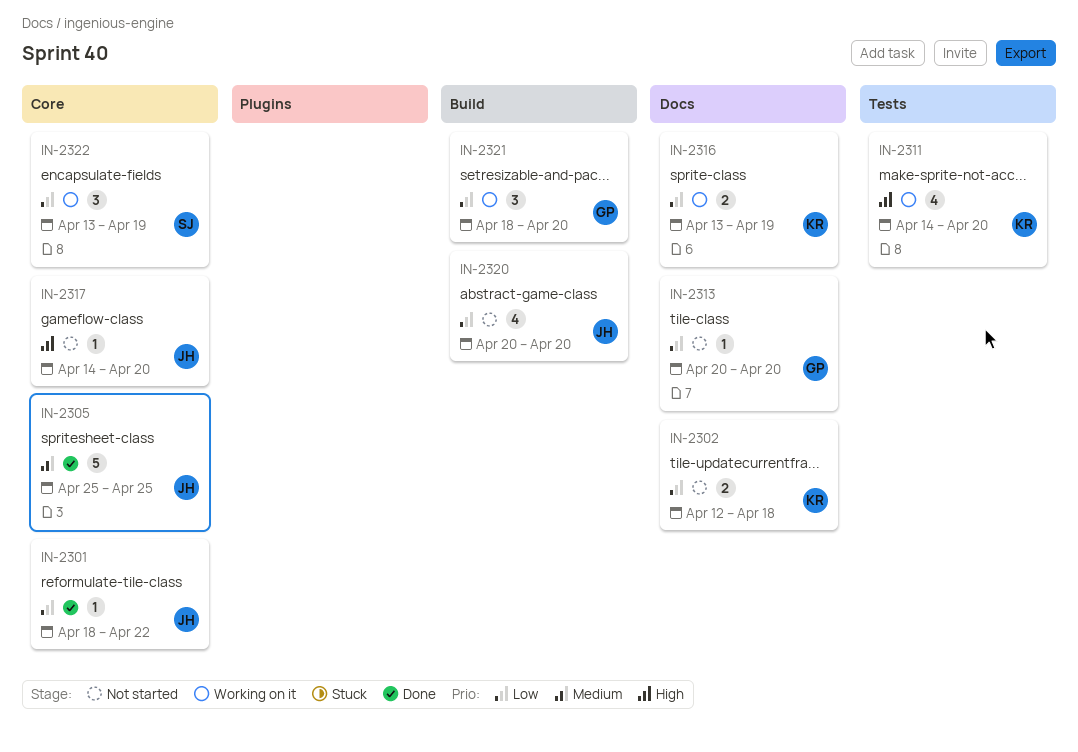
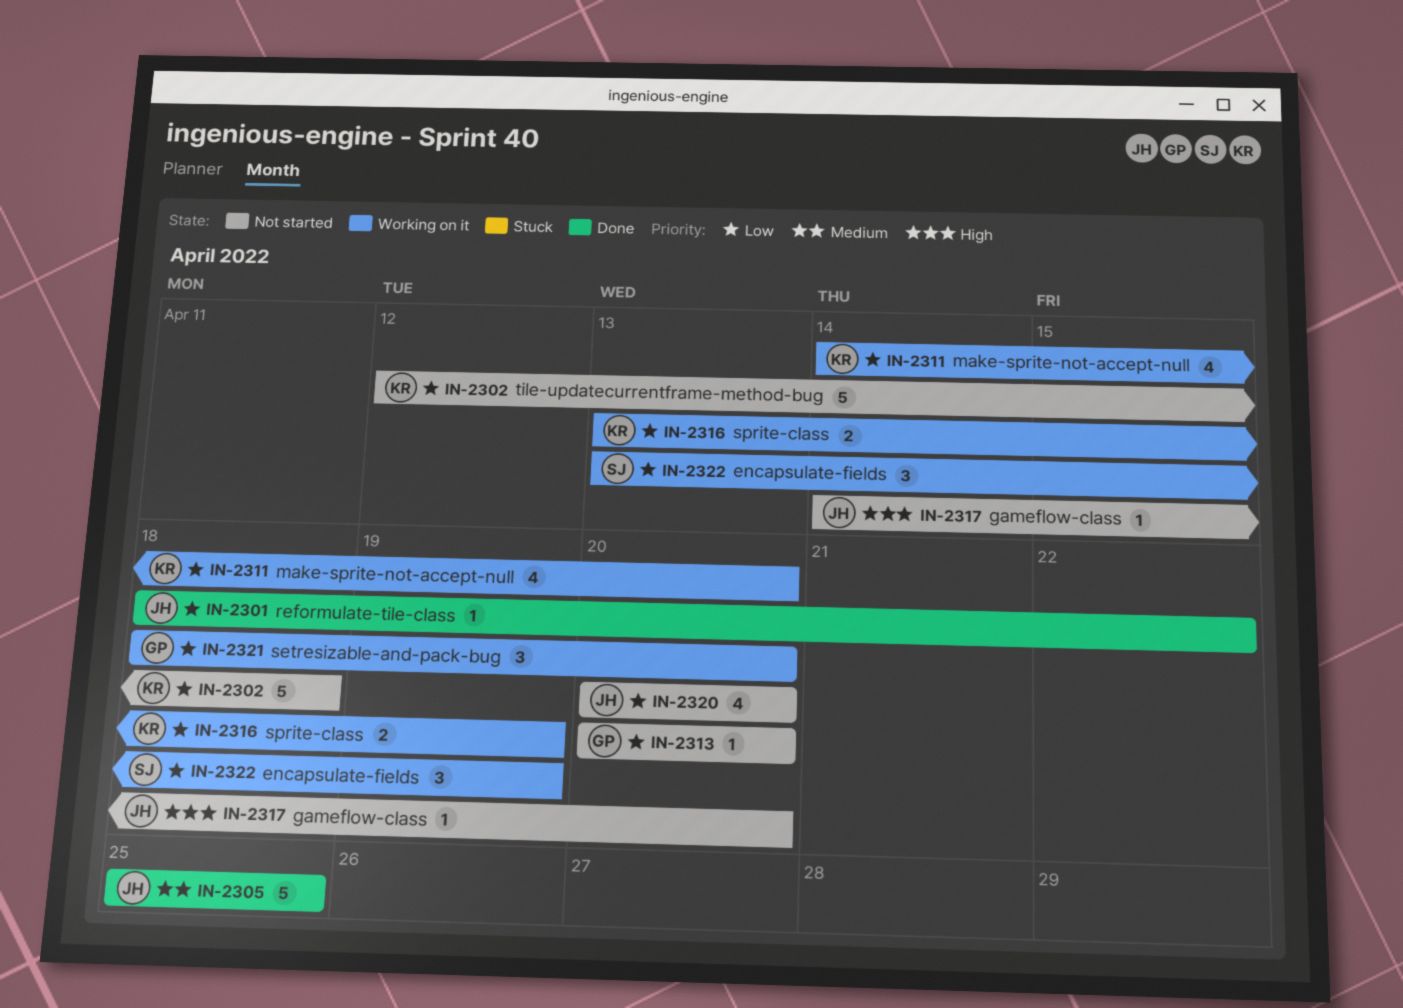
IN-2302, estimate: 2 -> 5
IN-2311, priority: High -> Low

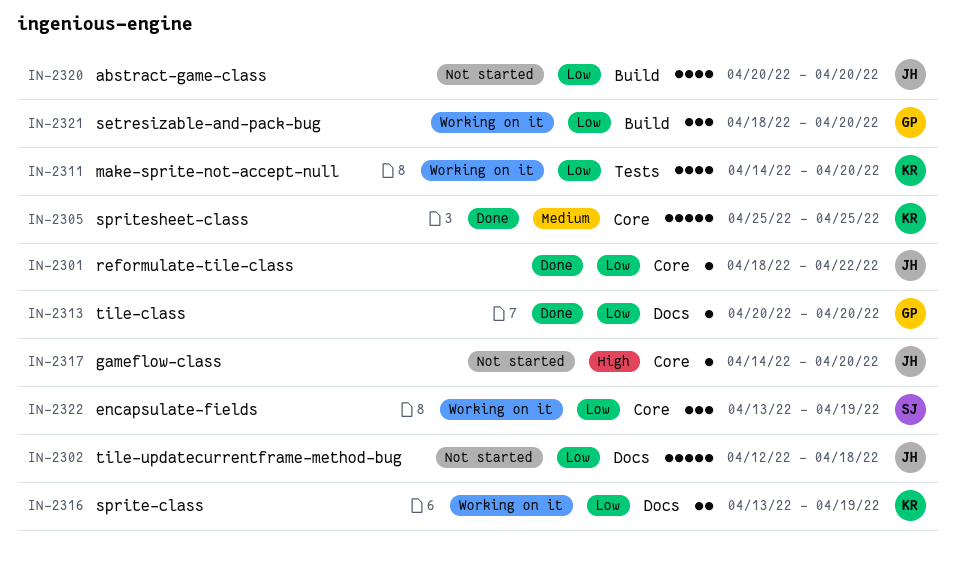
IN-2302, owner: KR -> JH
IN-2305, owner: JH -> KR
IN-2313, status: Not started -> Done

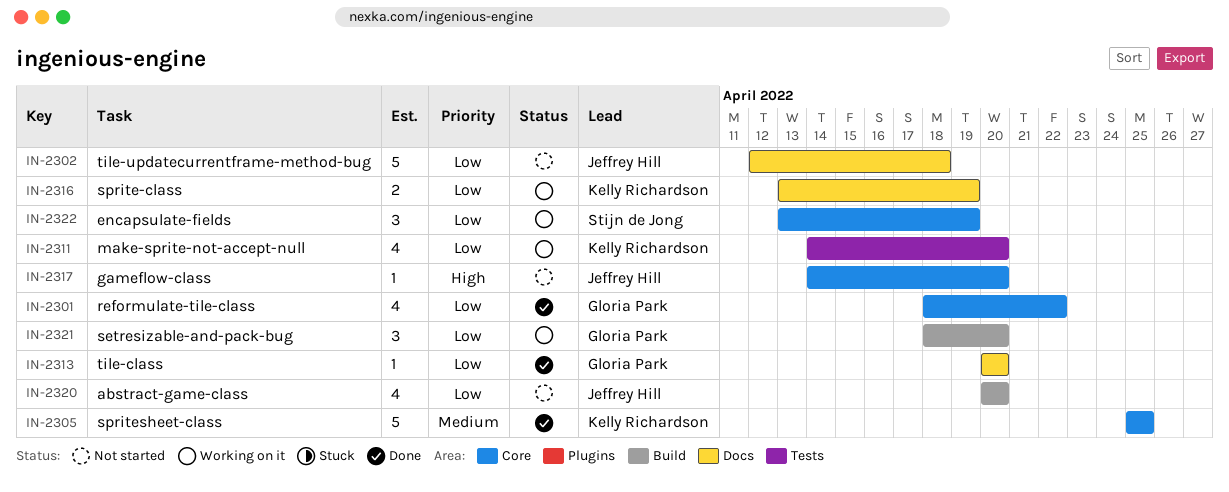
IN-2301, owner: Jeffrey Hill -> Gloria Park
IN-2301, estimate: 1 -> 4

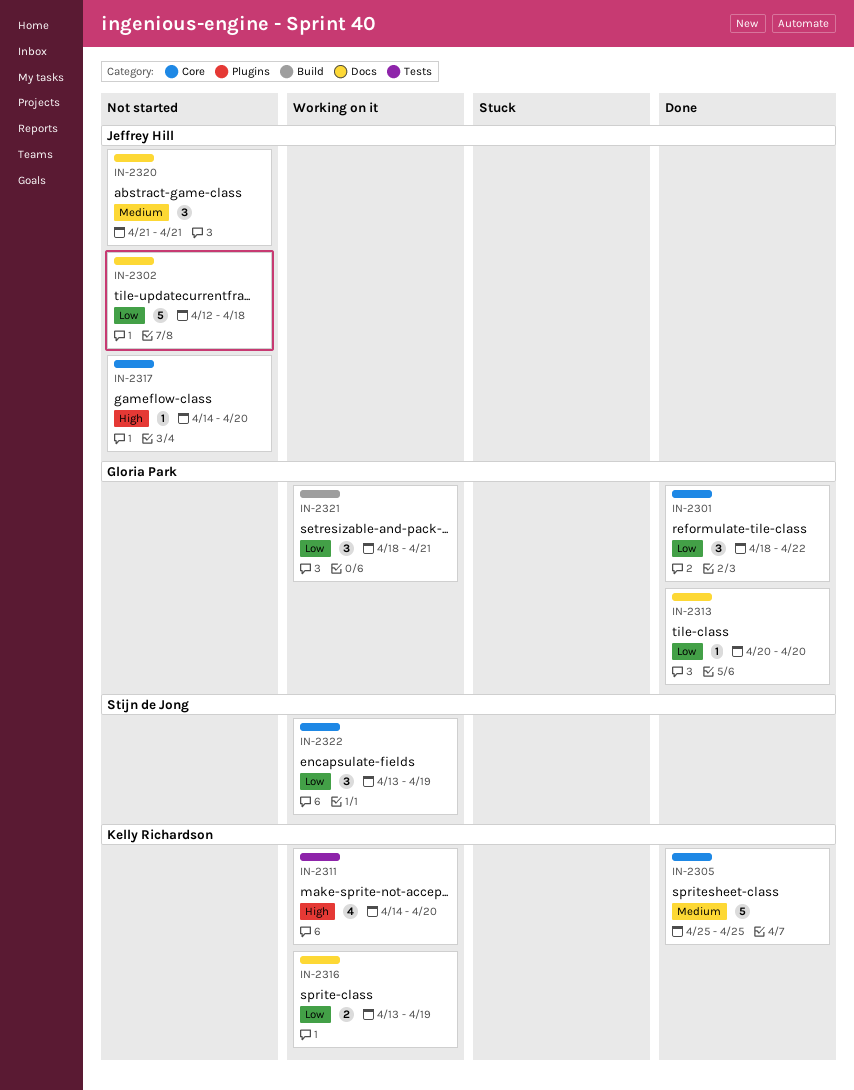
IN-2301, estimate: 4 -> 3
IN-2311, priority: Low -> High
IN-2320, priority: Low -> Medium
IN-2320, label: Build -> Docs
IN-2320, estimate: 4 -> 3
IN-2320, start: Apr 20 -> Apr 21
IN-2320, due: Apr 20 -> Apr 21
IN-2321, due: Apr 20 -> Apr 21

